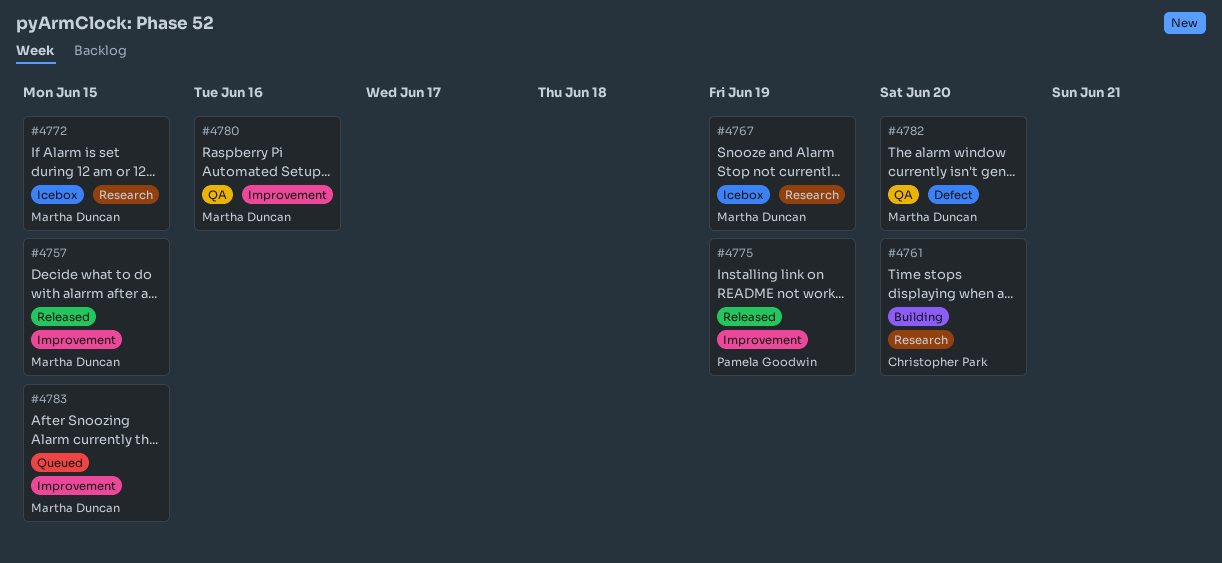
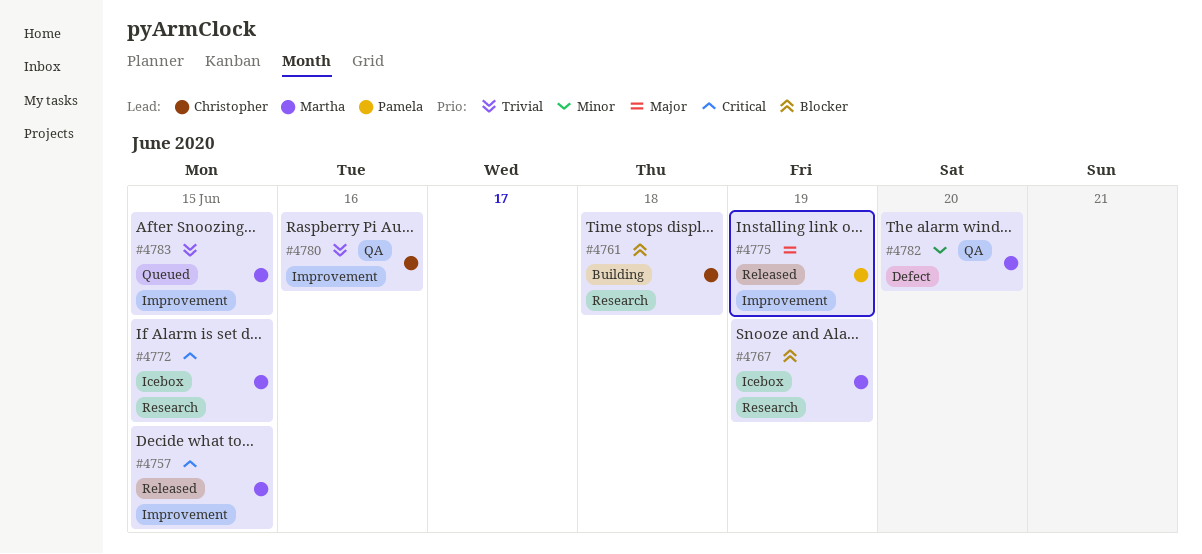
#4761, due: Jun 20 -> Jun 18
#4780, owner: Martha Duncan -> Christopher Park

